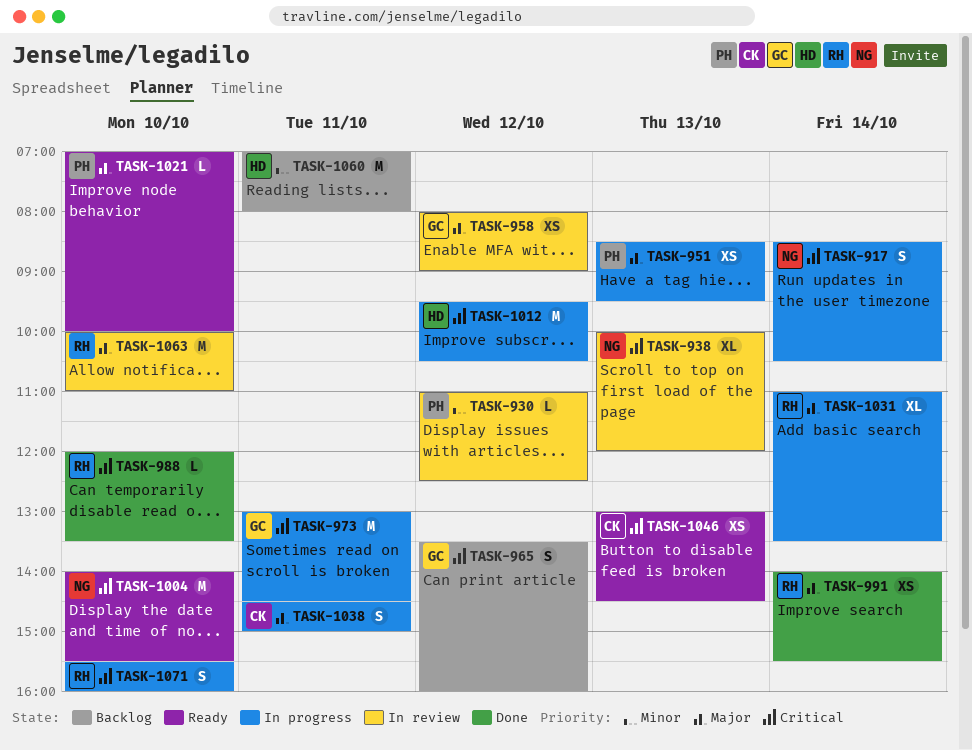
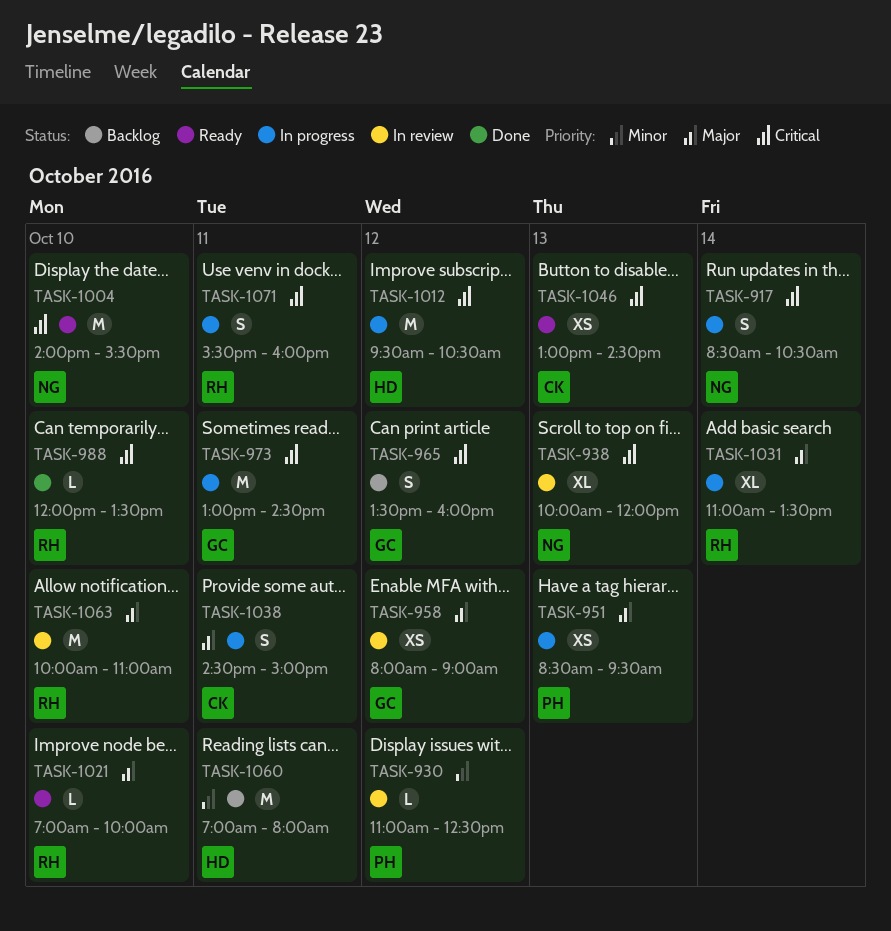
TASK-991: present -> none
TASK-1021, owner: PH -> RH
TASK-1071, day: Oct 10 -> Oct 11

